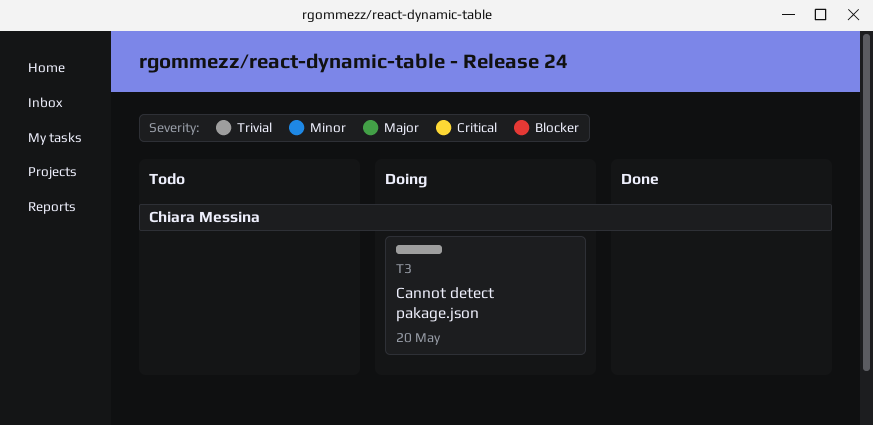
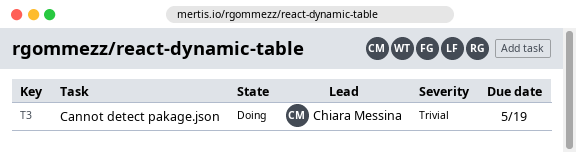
T3, due: May 20 -> May 19

